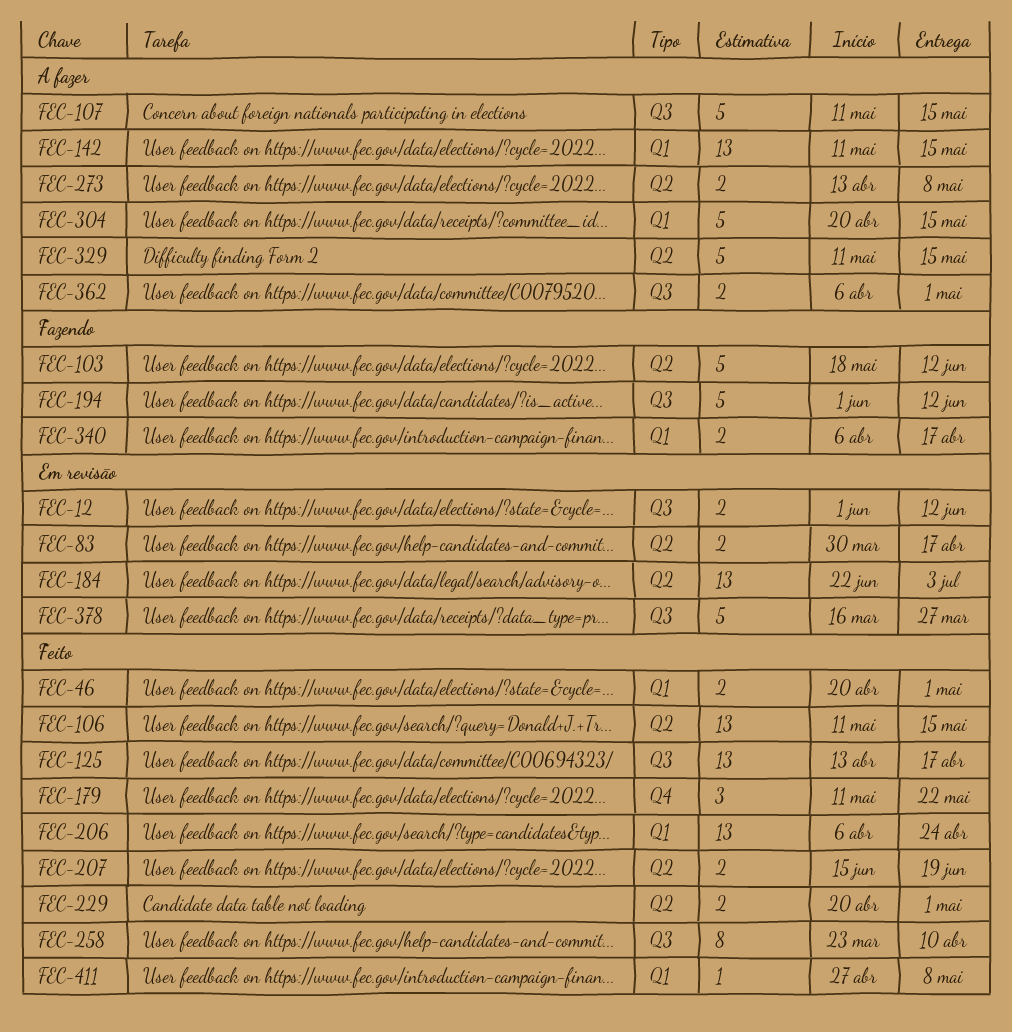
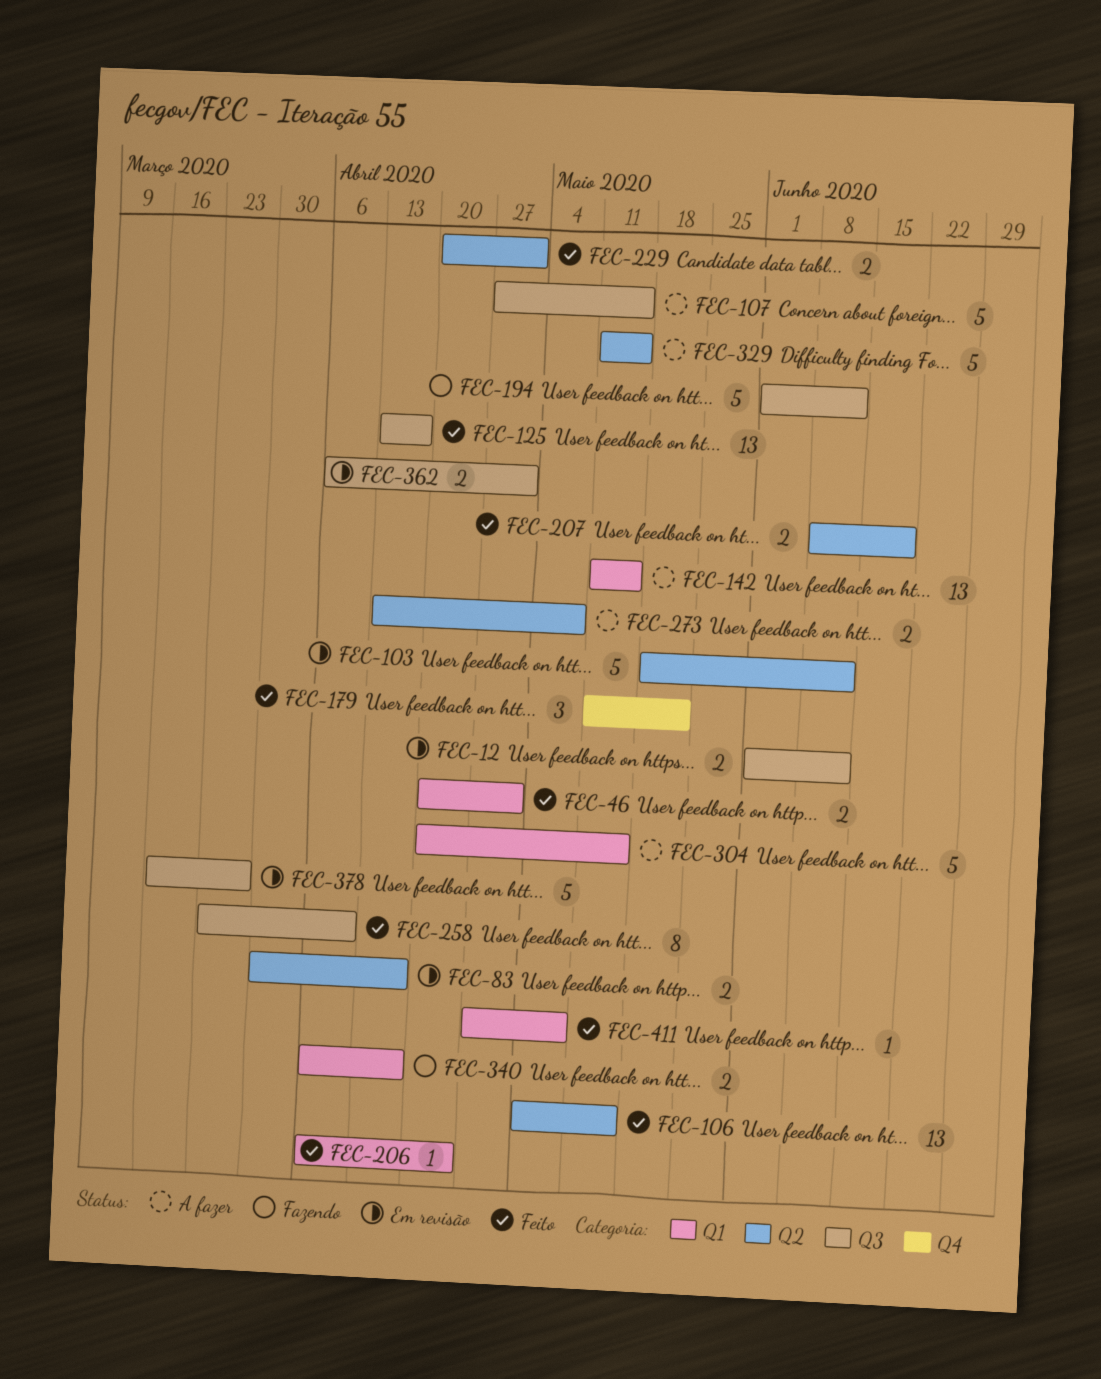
FEC-103, status: Fazendo -> Em revisão
FEC-106, start: May 11 -> May 4
FEC-107, start: May 11 -> Apr 27
FEC-184: present -> none
FEC-206, estimate: 13 -> 1
FEC-207, start: Jun 15 -> Jun 8
FEC-362, status: A fazer -> Em revisão

